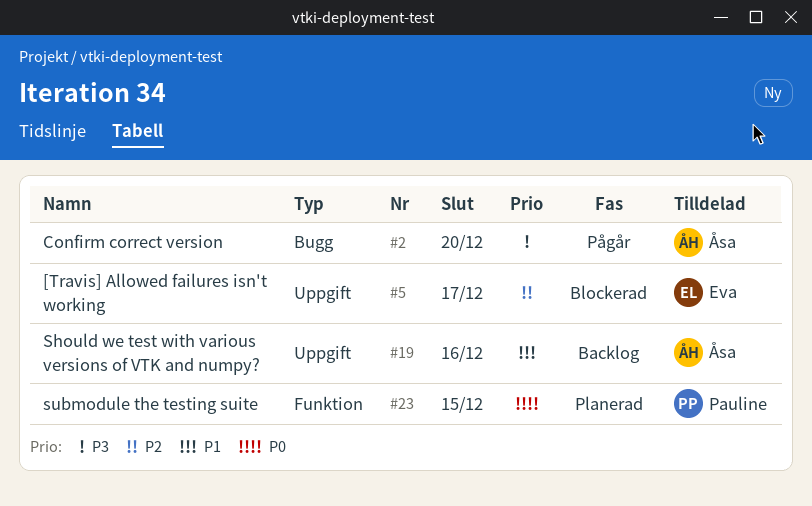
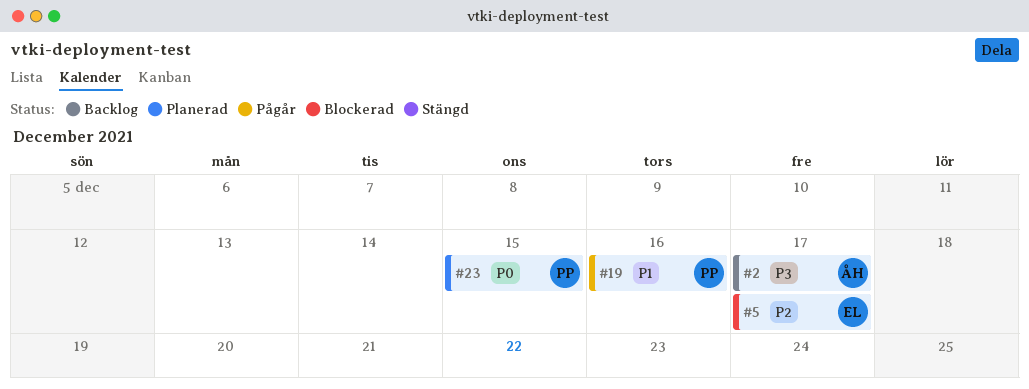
#2, status: Pågår -> Backlog
#2, due: Dec 20 -> Dec 17
#19, status: Backlog -> Pågår
#19, owner: Åsa -> Pauline

